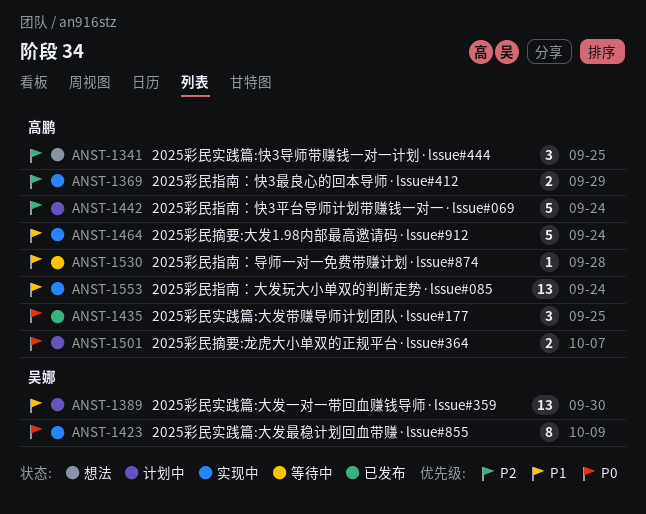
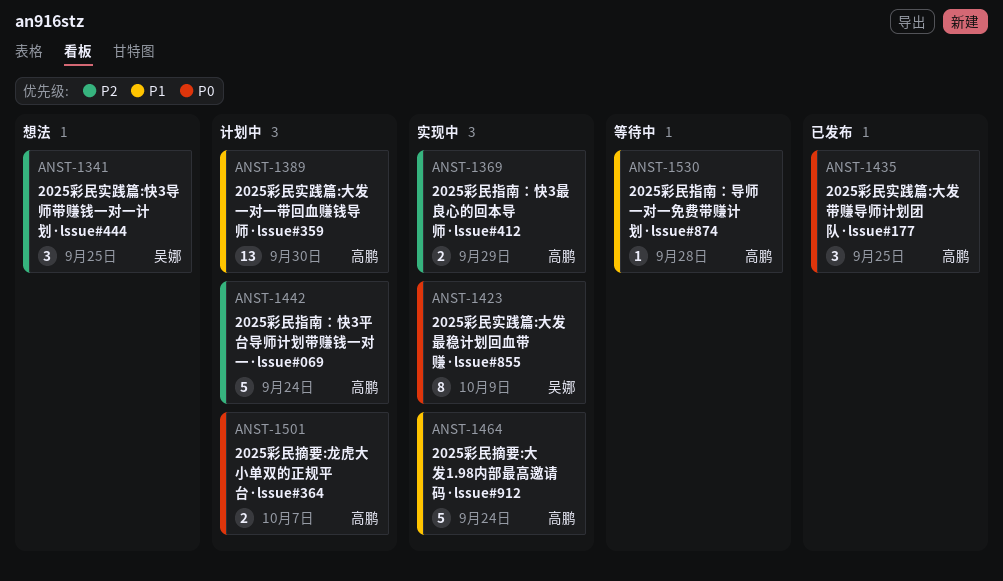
ANST-1341, owner: 高鹏 -> 吴娜
ANST-1389, owner: 吴娜 -> 高鹏
ANST-1553: present -> none

